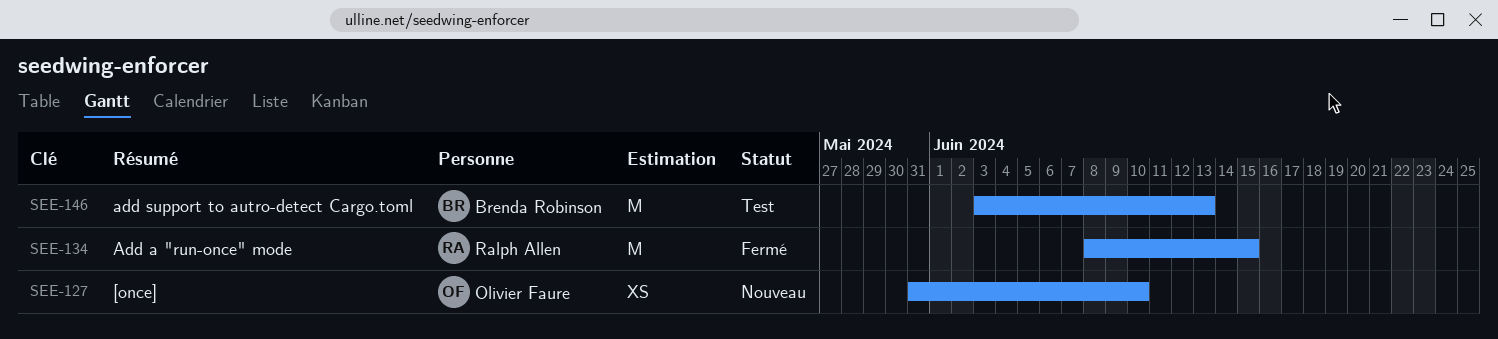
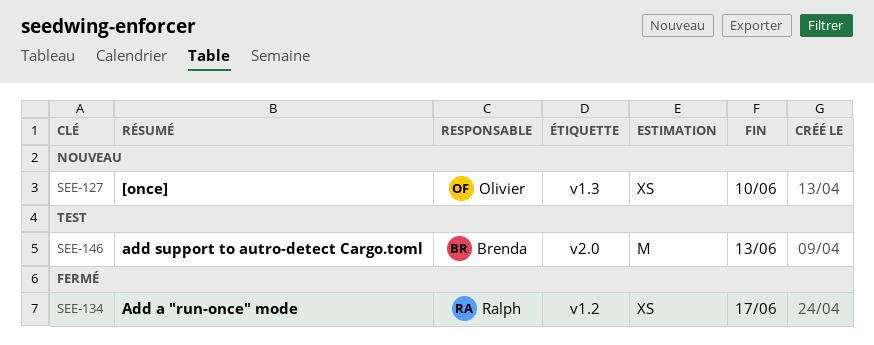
SEE-134, estimate: M -> XS
SEE-134, due: Jun 15 -> Jun 17

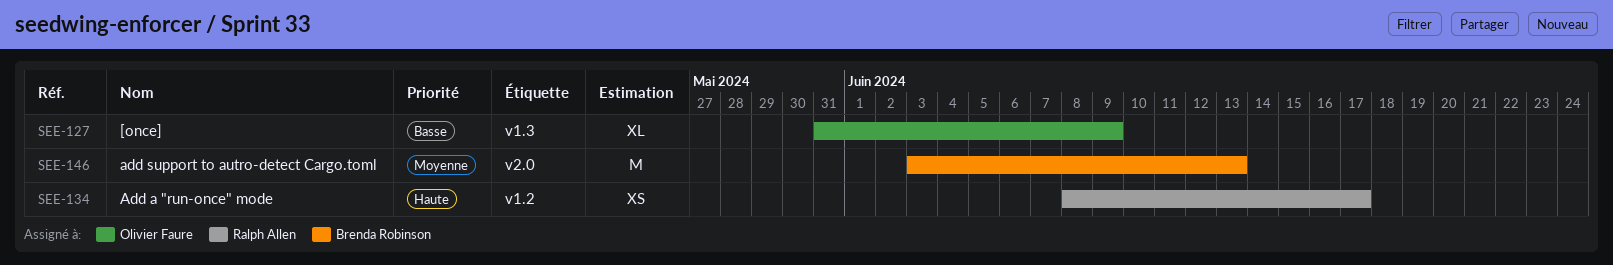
SEE-127, estimate: XS -> XL
SEE-127, due: Jun 10 -> Jun 9

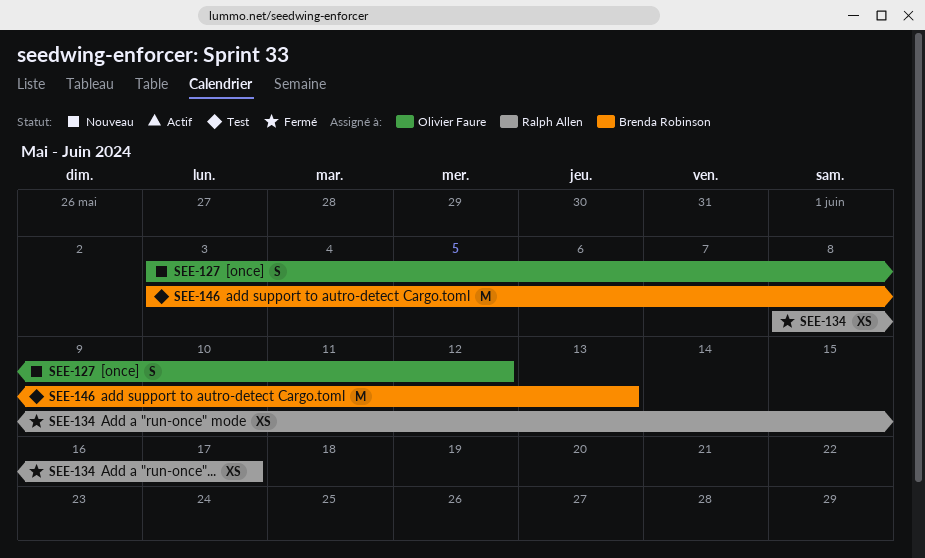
SEE-127, estimate: XL -> S
SEE-127, start: May 31 -> Jun 3
SEE-127, due: Jun 9 -> Jun 12

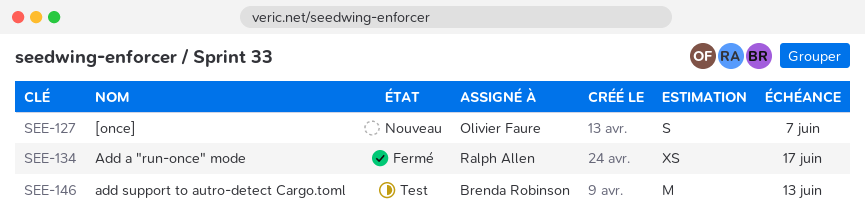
SEE-127, due: Jun 12 -> Jun 7

